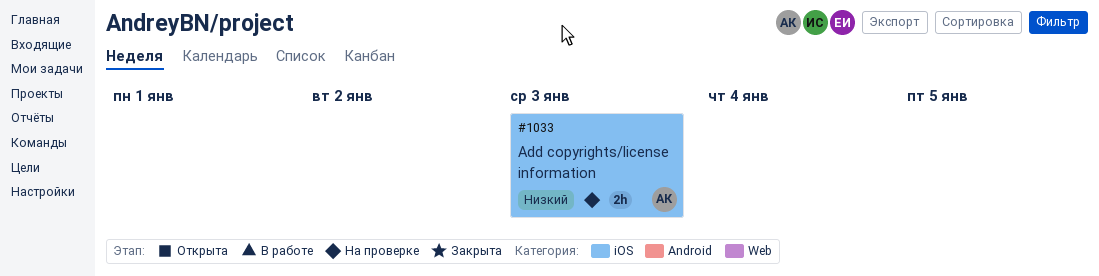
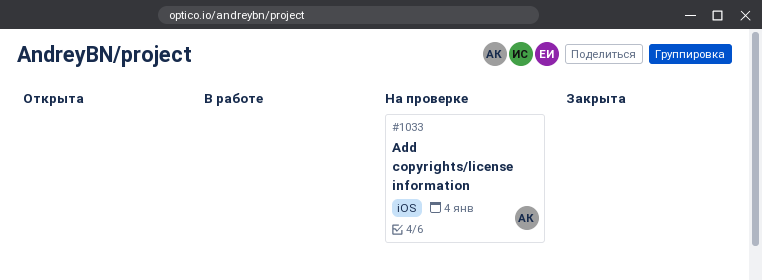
#1033, due: Jan 3 -> Jan 4

